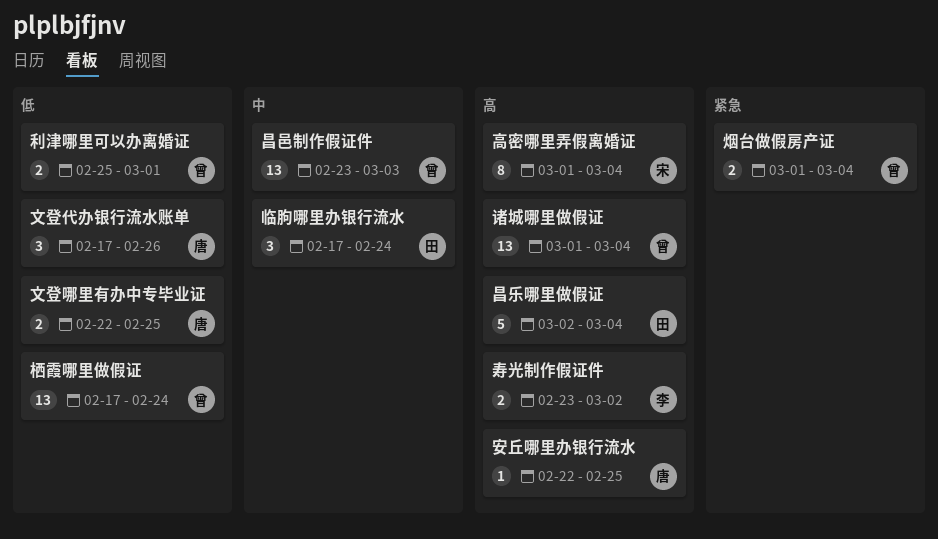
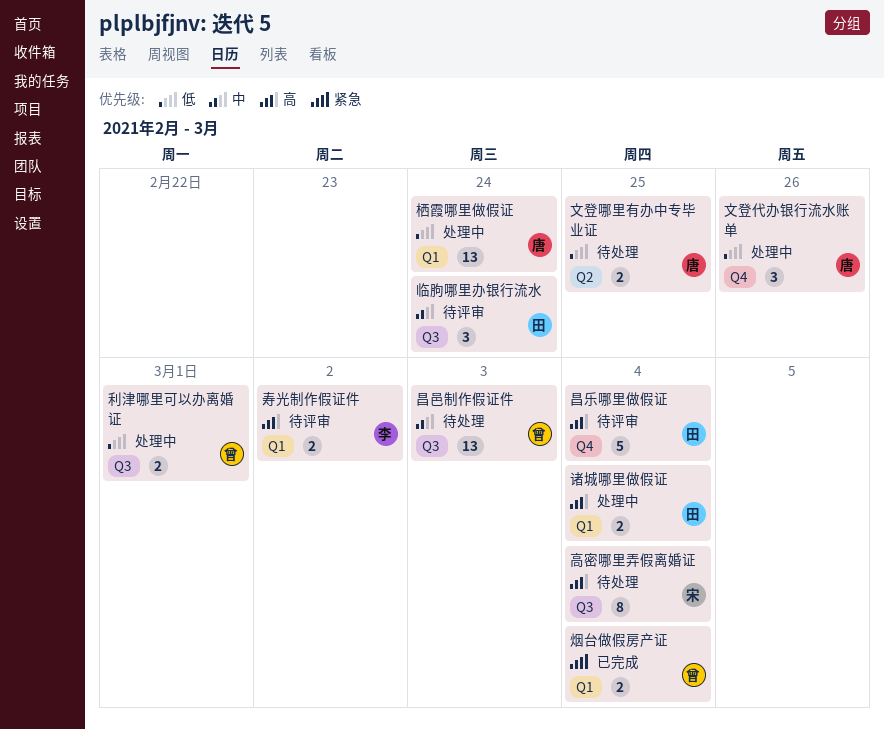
安丘哪里办银行流水: present -> none
栖霞哪里做假证, owner: 曾 -> 唐
诸城哪里做假证, owner: 曾 -> 田
诸城哪里做假证, estimate: 13 -> 2

